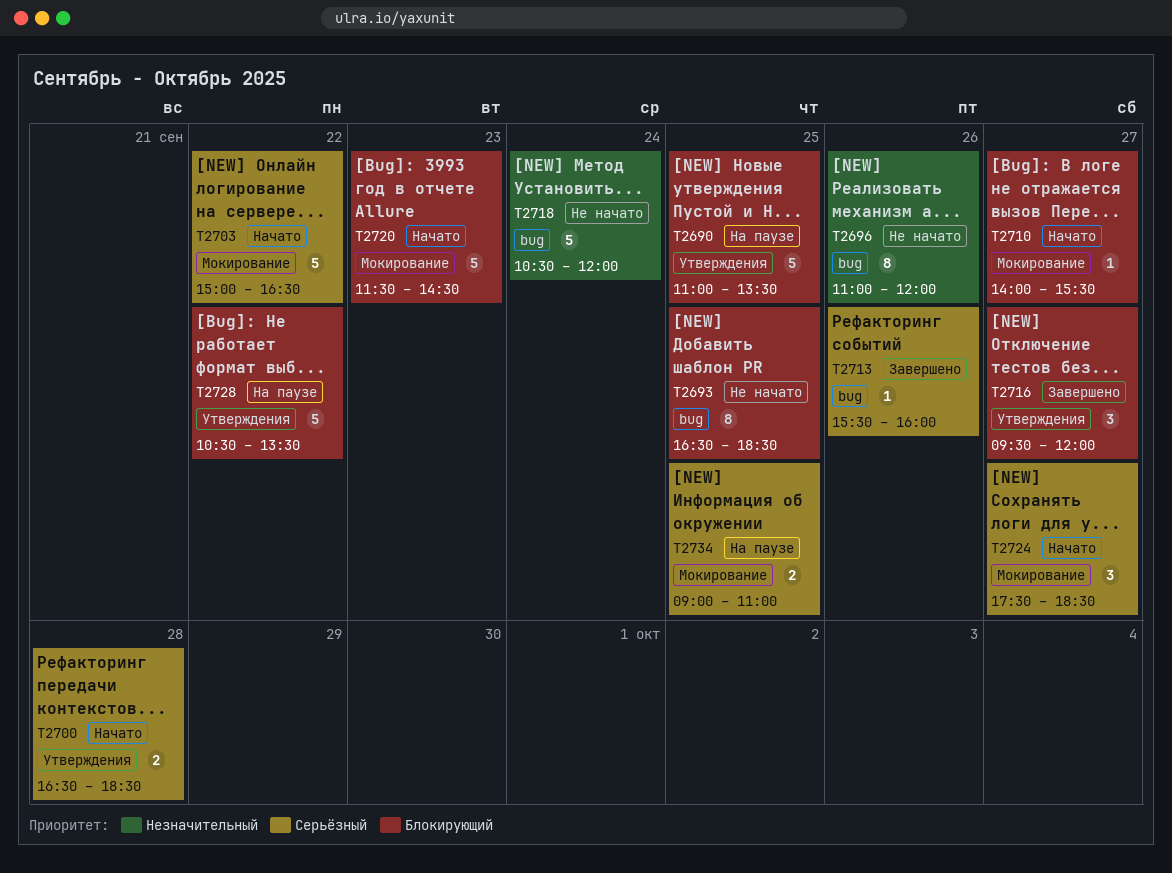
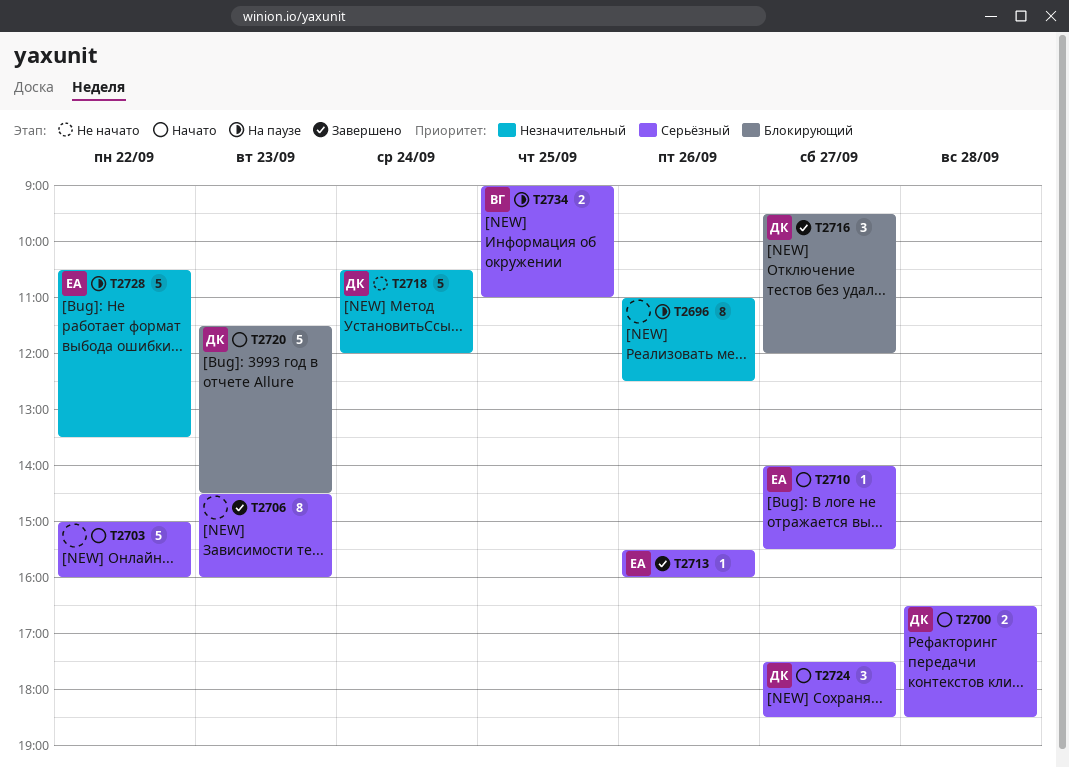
T2690: present -> none
T2693: present -> none
T2696, status: Не начато -> На паузе
T2696, ends: 12:00 -> 12:30
T2703, ends: 16:30 -> 16:00
T2706: none -> present
T2710, priority: Блокирующий -> Серьёзный
T2728, priority: Блокирующий -> Незначительный

